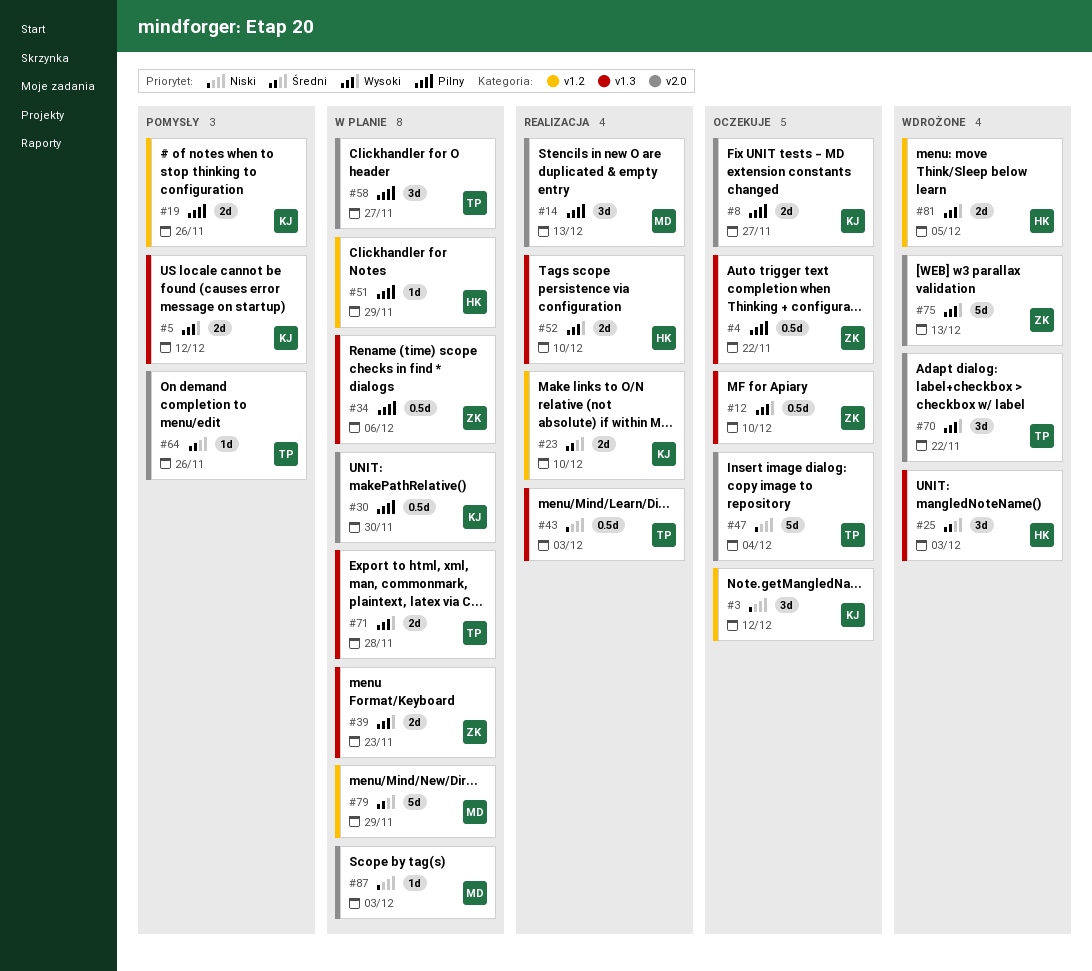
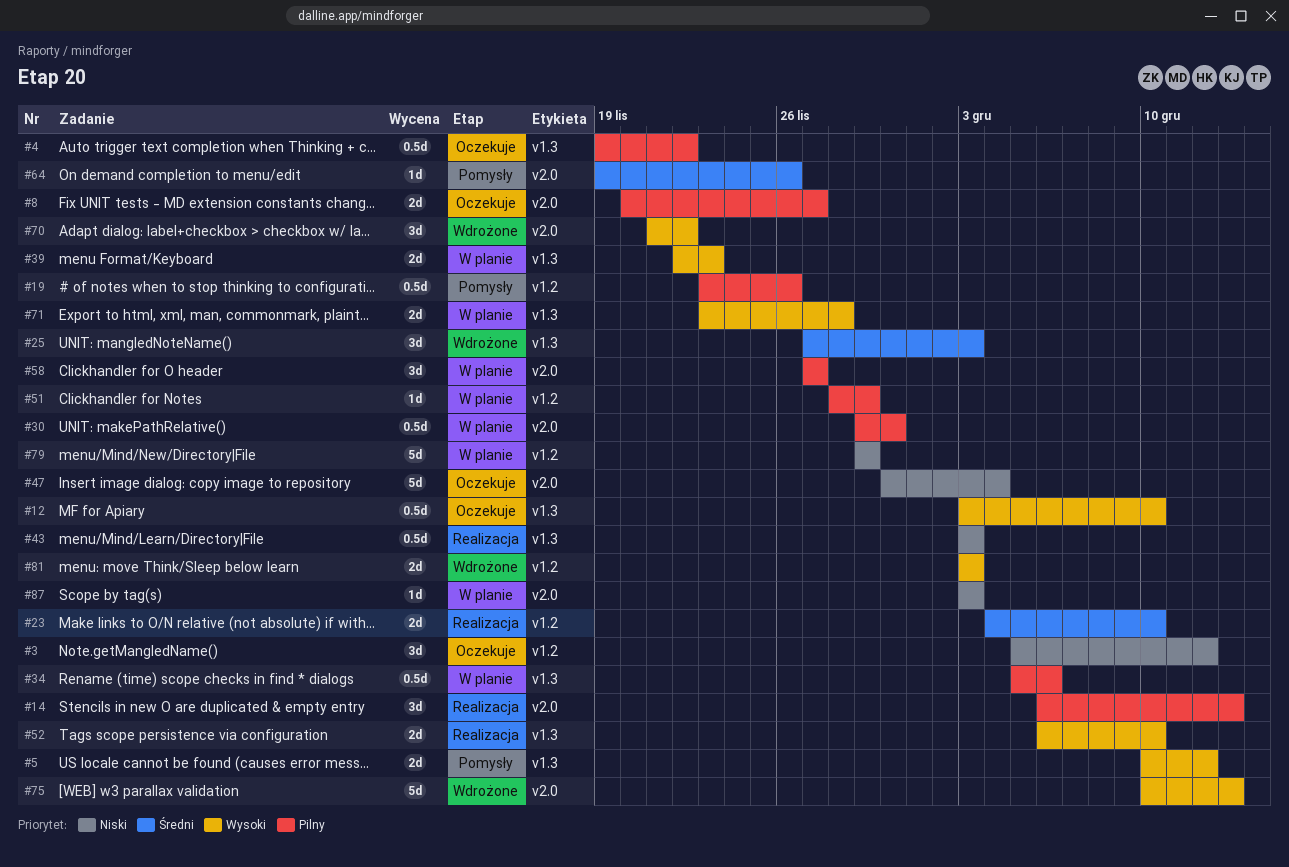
#19, estimate: 2d -> 0.5d
#79, priority: Średni -> Niski
#81, due: Dec 5 -> Dec 3

